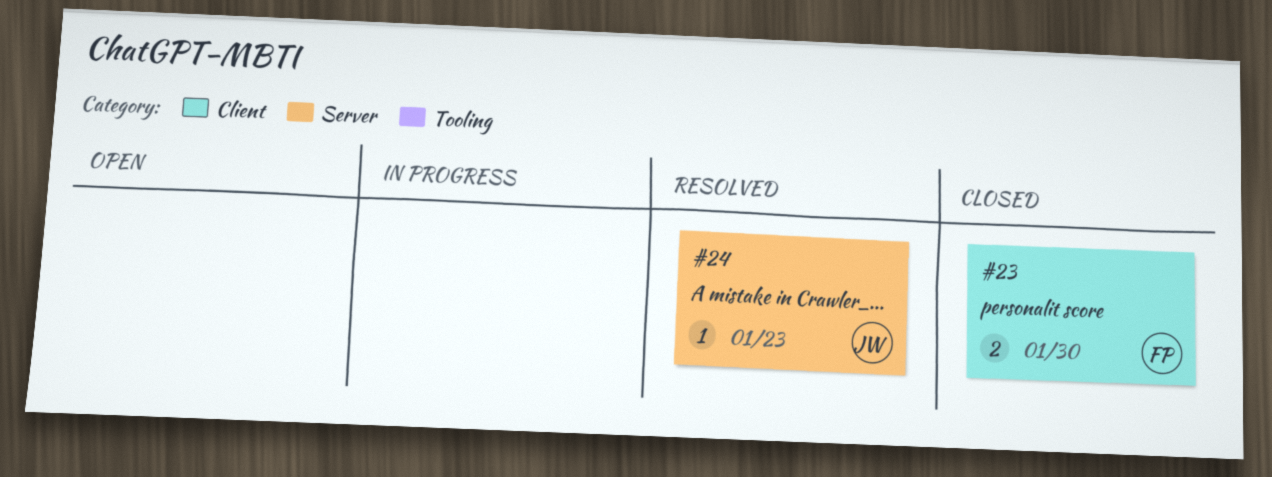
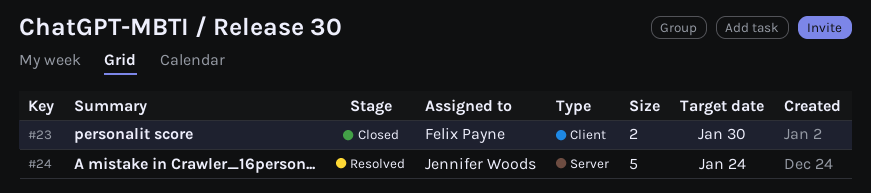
#24, estimate: 1 -> 5
#24, due: Jan 23 -> Jan 24

